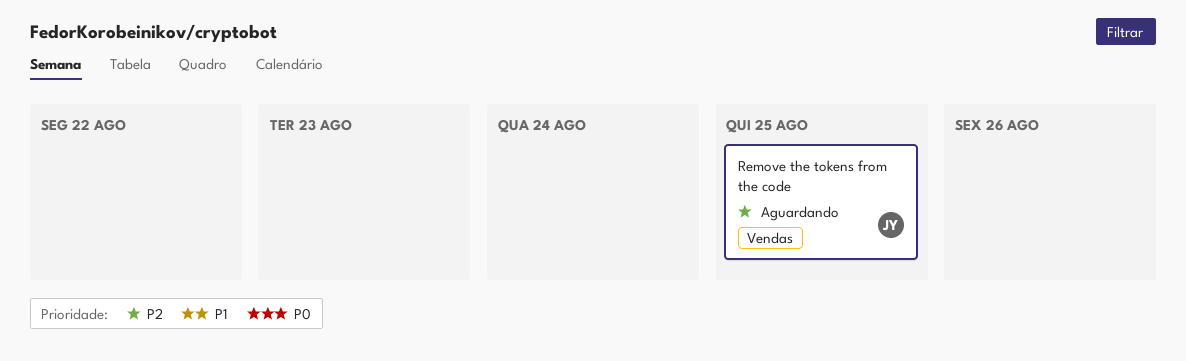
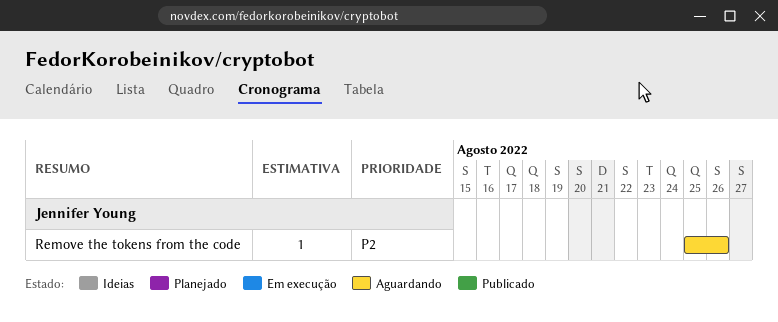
Remove the tokens from the code, due: Aug 25 -> Aug 26

